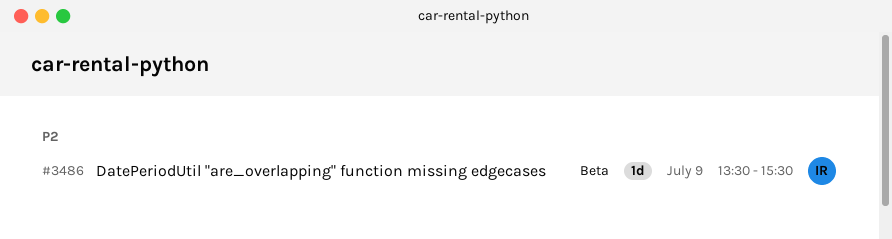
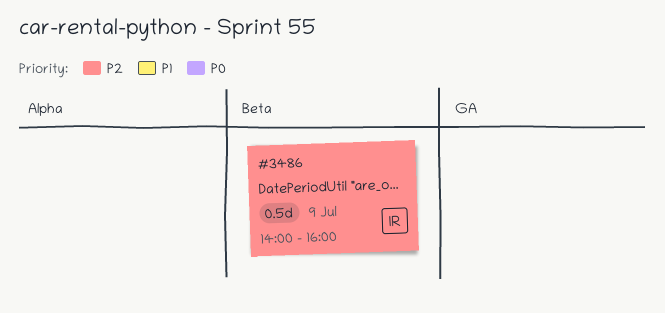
#3486, estimate: 1d -> 0.5d
#3486, begins: 13:30 -> 14:00
#3486, ends: 15:30 -> 16:00

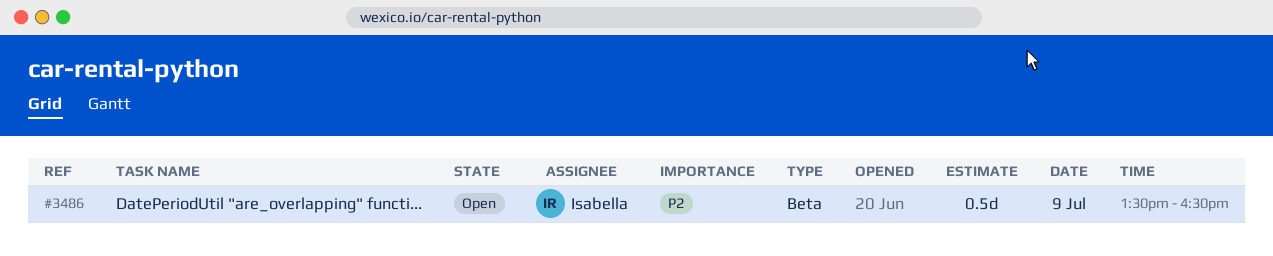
#3486, begins: 14:00 -> 13:30
#3486, ends: 16:00 -> 16:30

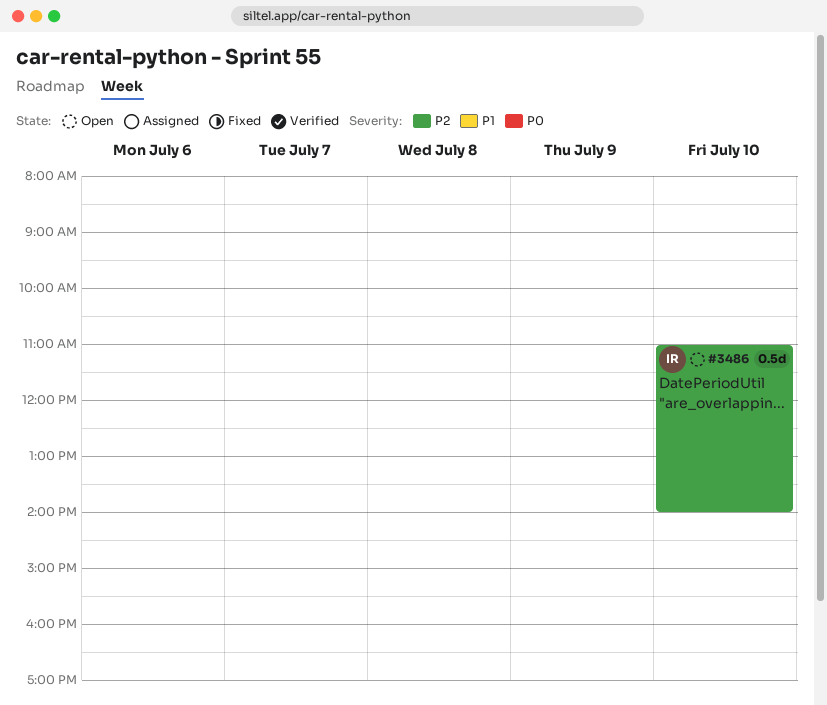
#3486, day: Jul 9 -> Jul 10
#3486, begins: 13:30 -> 11:00
#3486, ends: 16:30 -> 14:00

